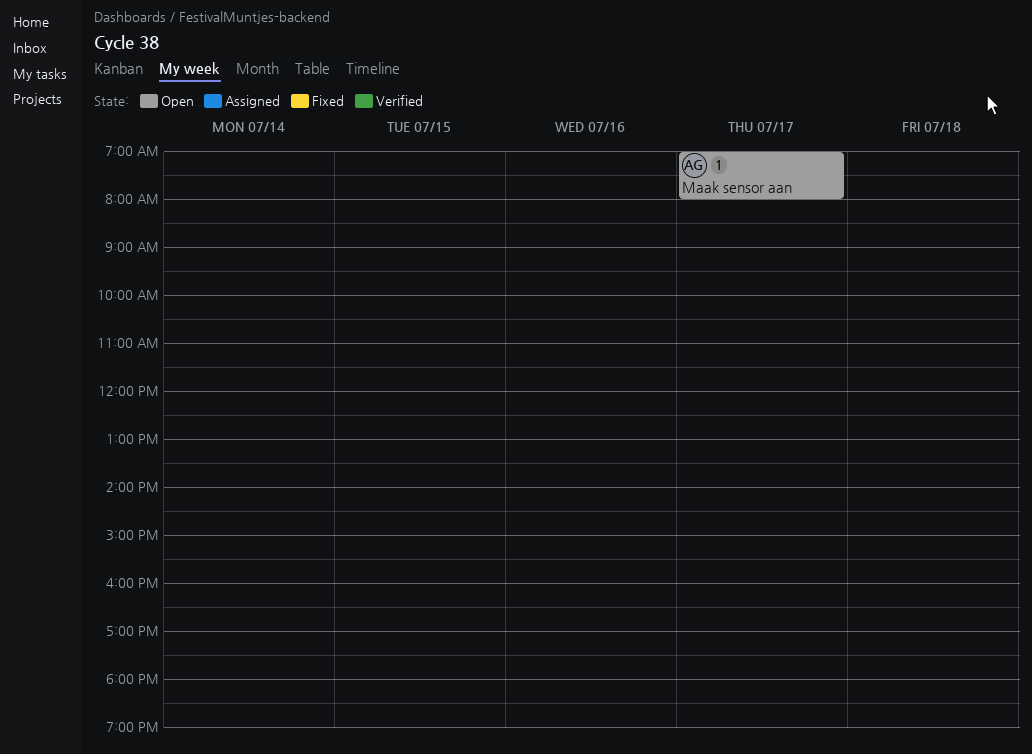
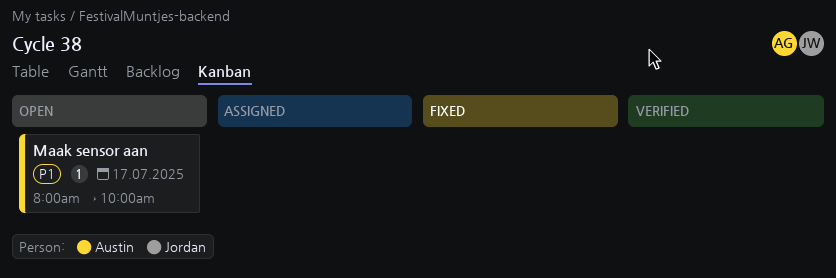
Maak sensor aan, begins: 07:00 -> 08:00
Maak sensor aan, ends: 08:00 -> 10:00

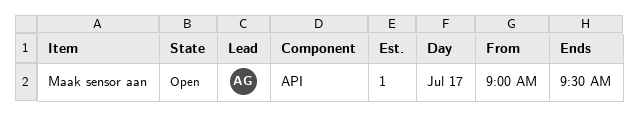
Maak sensor aan, begins: 08:00 -> 09:00
Maak sensor aan, ends: 10:00 -> 09:30

